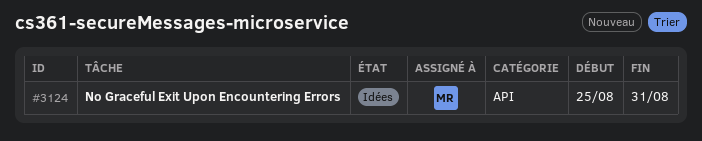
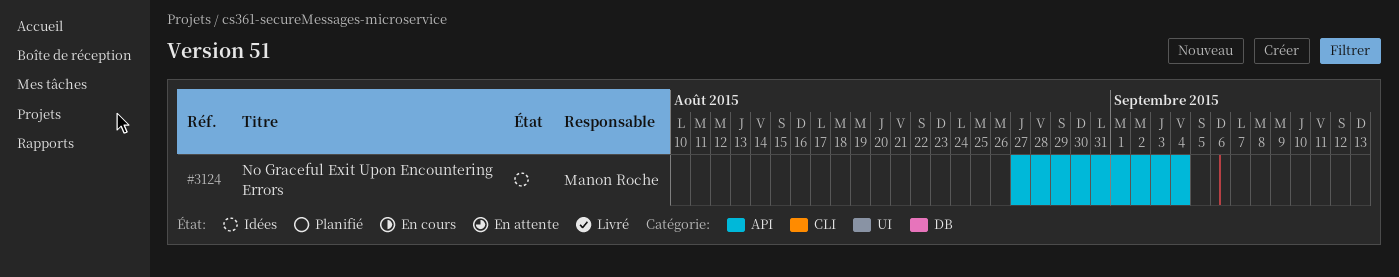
#3124, start: Aug 25 -> Aug 27
#3124, due: Aug 31 -> Sep 4

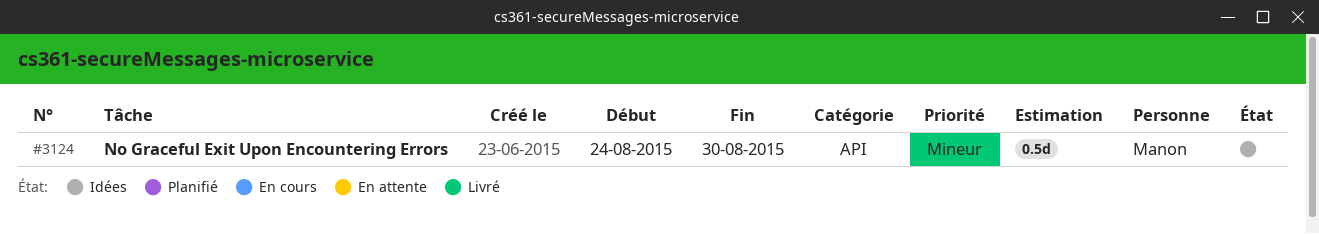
#3124, start: Aug 27 -> Aug 24
#3124, due: Sep 4 -> Aug 30

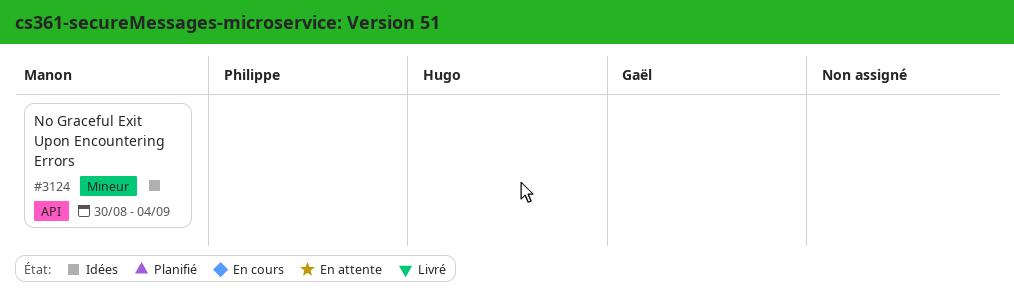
#3124, start: Aug 24 -> Aug 30
#3124, due: Aug 30 -> Sep 4

